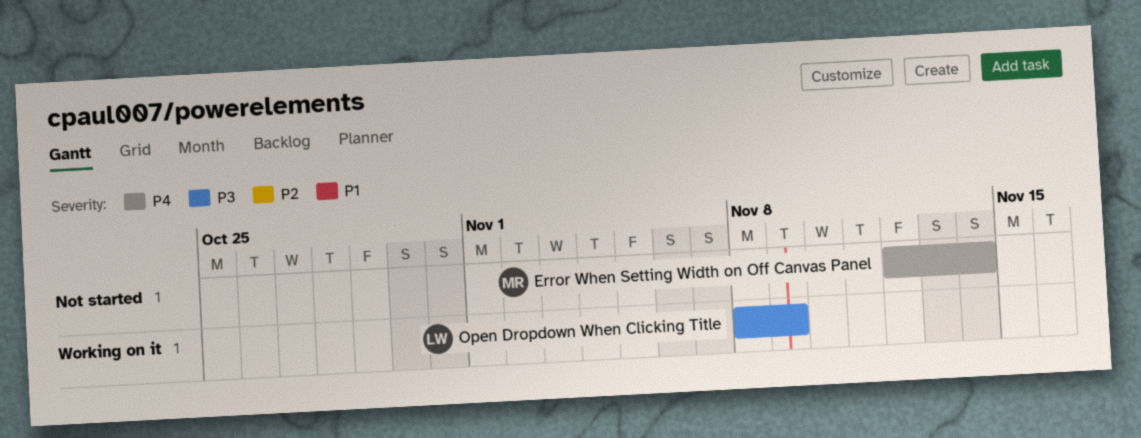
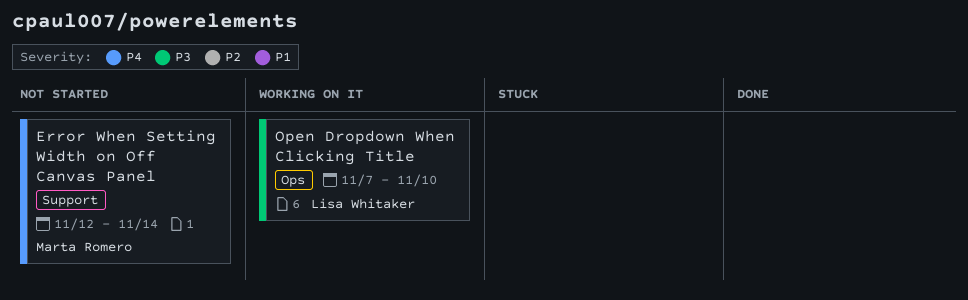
Open Dropdown When Clicking Title, start: Nov 8 -> Nov 7
Open Dropdown When Clicking Title, due: Nov 9 -> Nov 10

